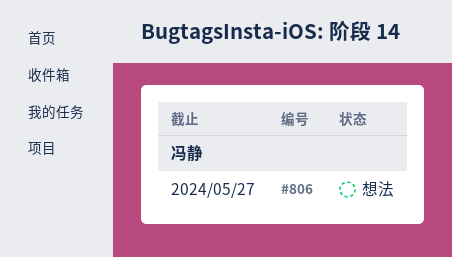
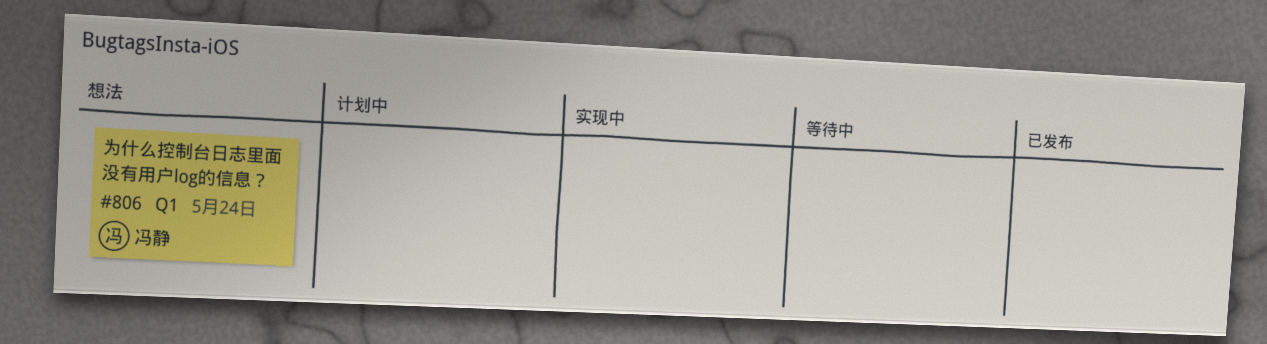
#806, due: May 27 -> May 24

